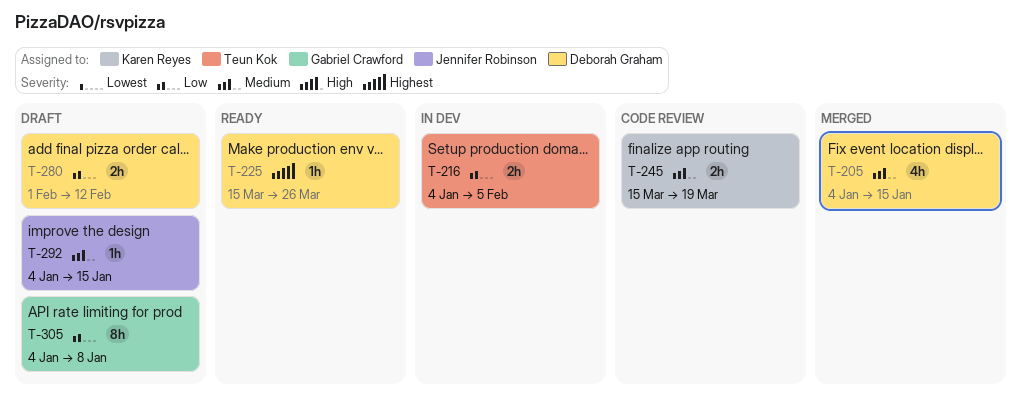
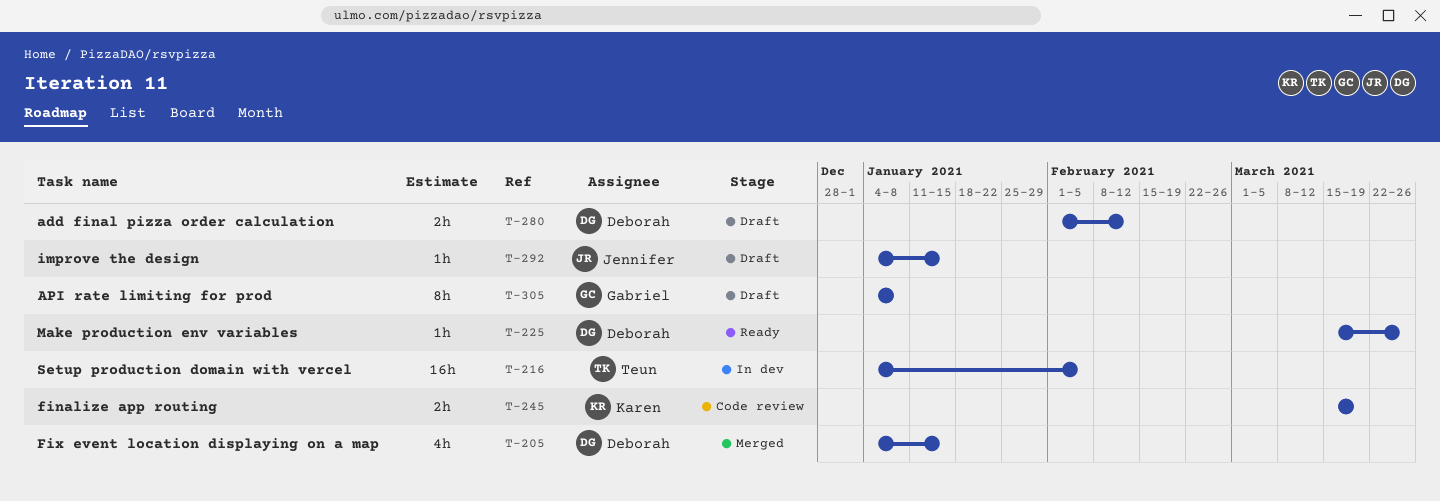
T-216, estimate: 2h -> 16h

